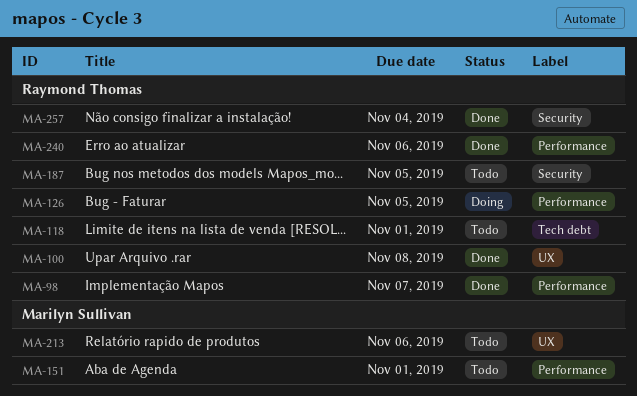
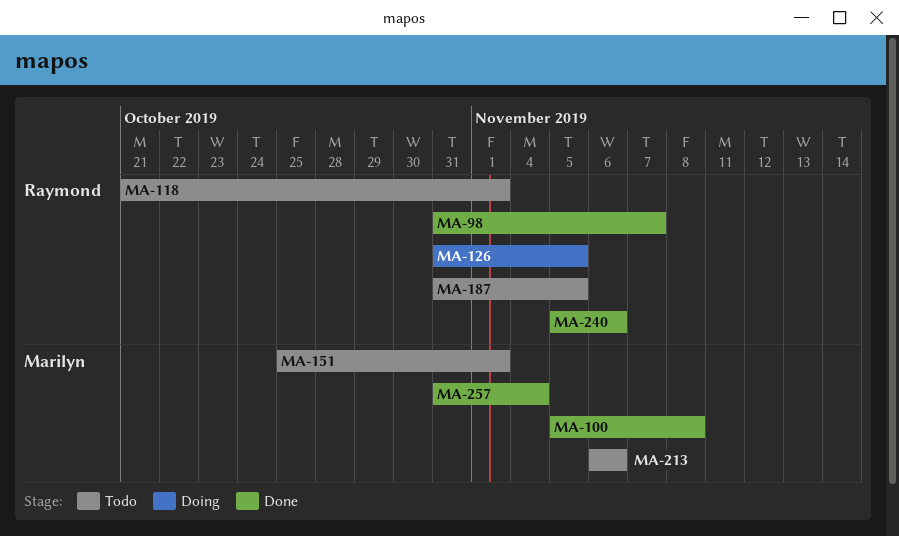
MA-100, owner: Raymond Thomas -> Marilyn Sullivan
MA-257, owner: Raymond Thomas -> Marilyn Sullivan

